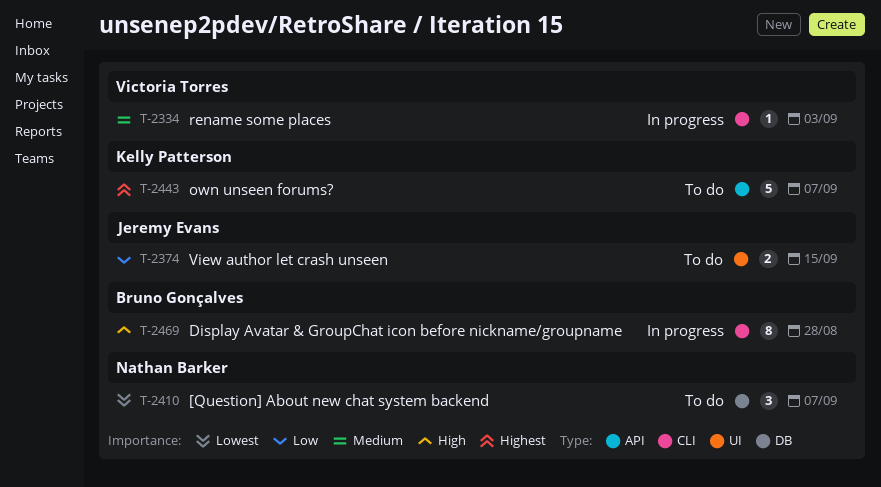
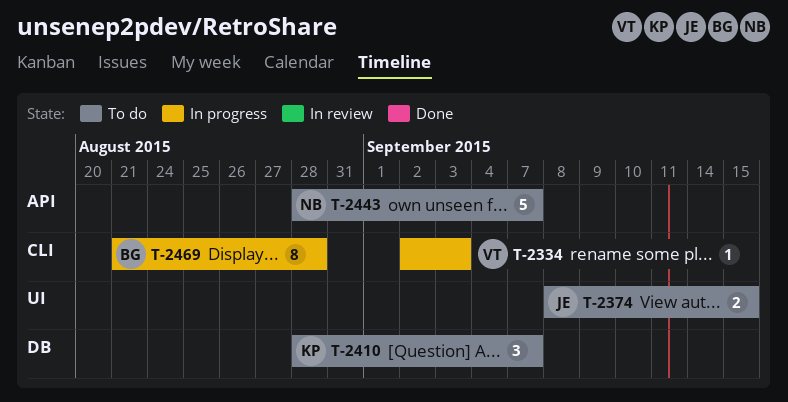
T-2410, owner: Nathan Barker -> Kelly Patterson
T-2443, owner: Kelly Patterson -> Nathan Barker

